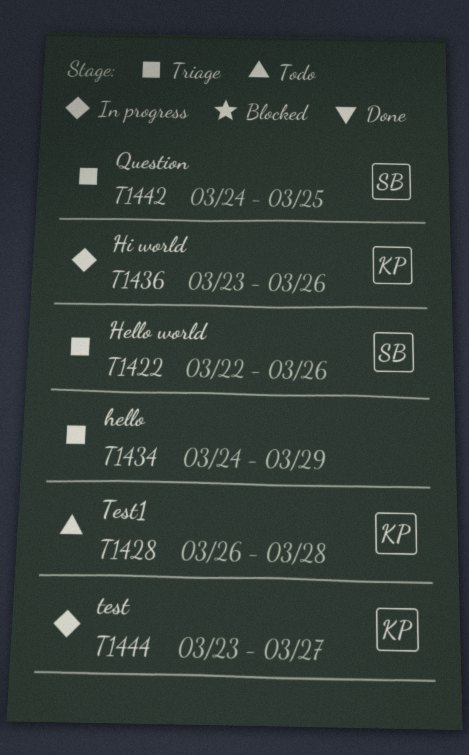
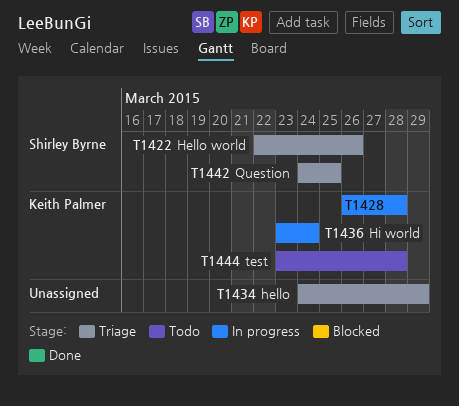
T1428, status: Todo -> In progress
T1436, due: Mar 26 -> Mar 24
T1444, status: In progress -> Todo
T1444, due: Mar 27 -> Mar 28

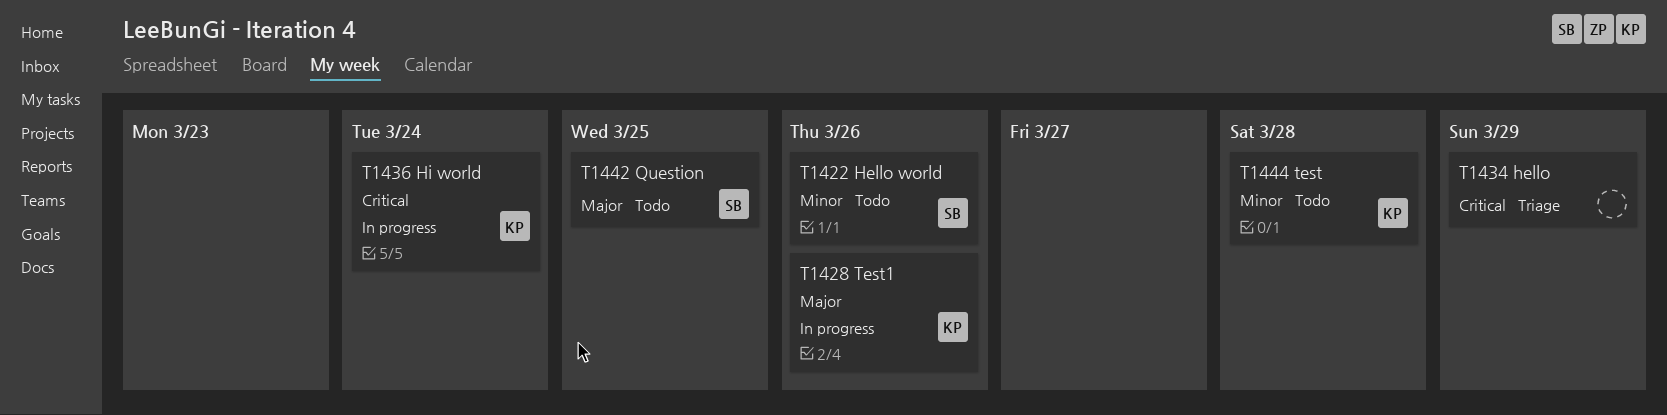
T1422, status: Triage -> Todo
T1428, due: Mar 28 -> Mar 26
T1442, status: Triage -> Todo

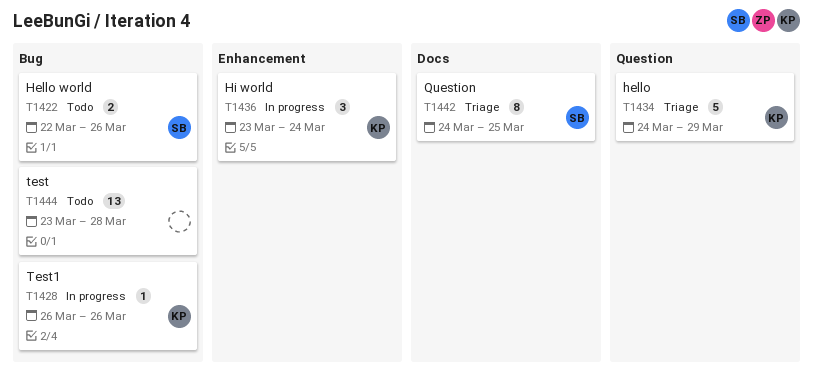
T1434, owner: none -> KP
T1442, status: Todo -> Triage
T1444, owner: KP -> none

